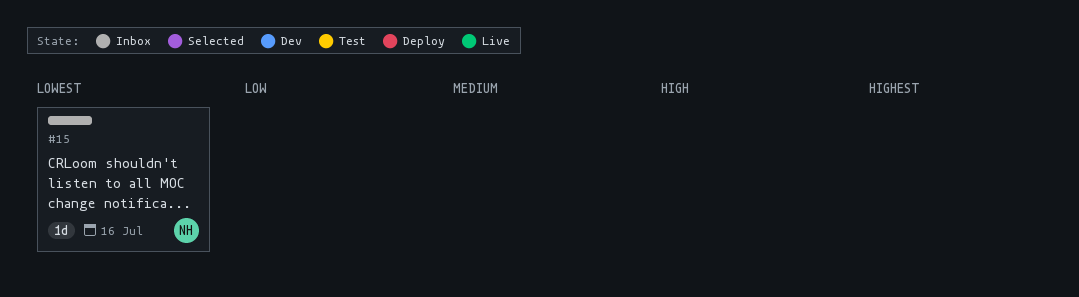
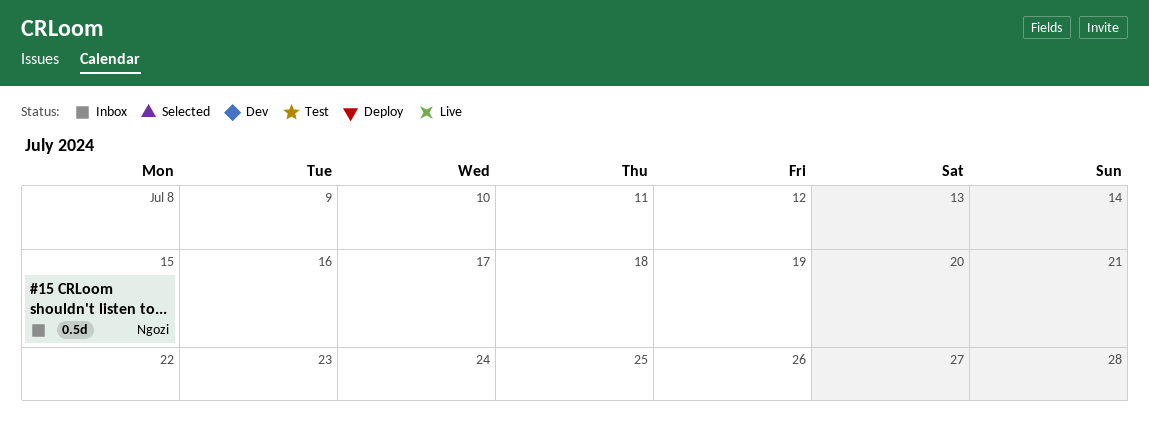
#15, estimate: 1d -> 0.5d
#15, due: Jul 16 -> Jul 15

